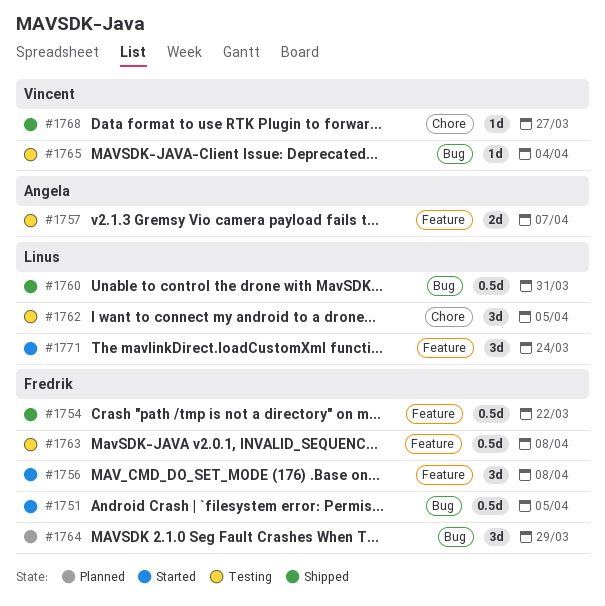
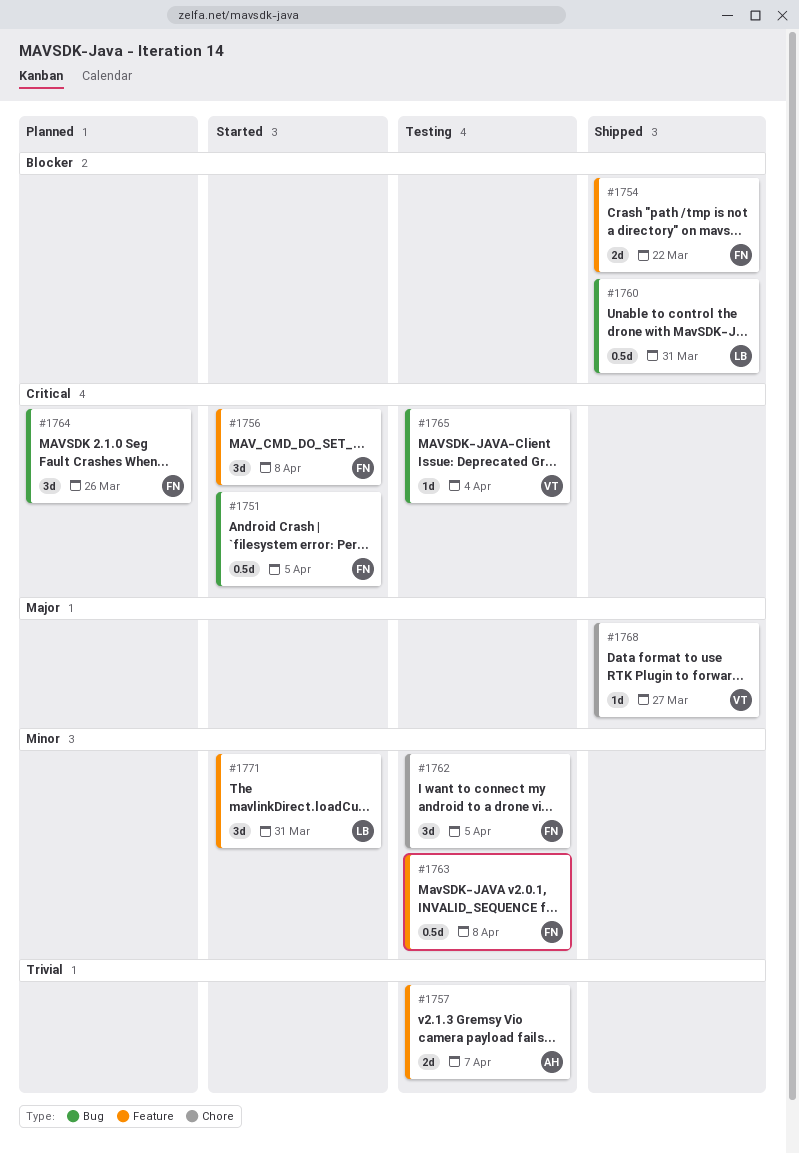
#1754, estimate: 0.5d -> 2d
#1762, owner: Linus -> Fredrik
#1764, due: Mar 29 -> Mar 26
#1771, due: Mar 24 -> Mar 31

